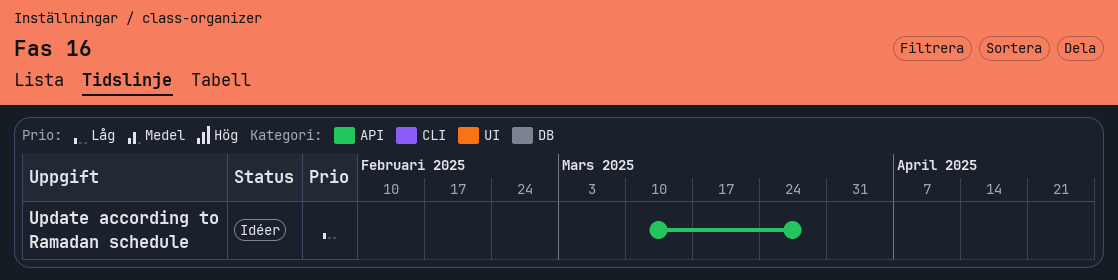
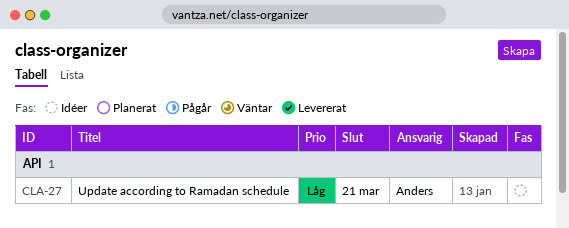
Update according to Ramadan schedule, due: Mar 28 -> Mar 21

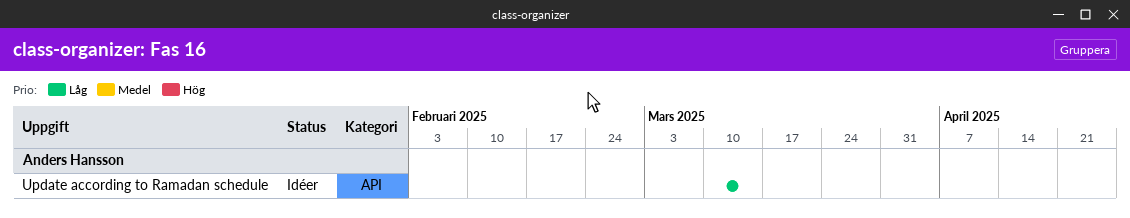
Update according to Ramadan schedule, due: Mar 21 -> Mar 14

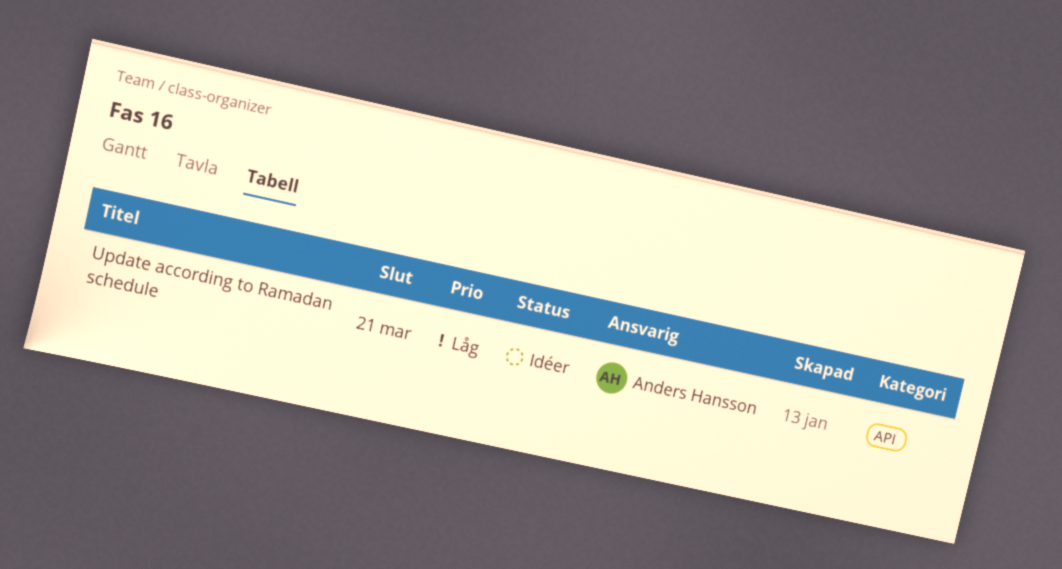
Update according to Ramadan schedule, due: Mar 14 -> Mar 21

